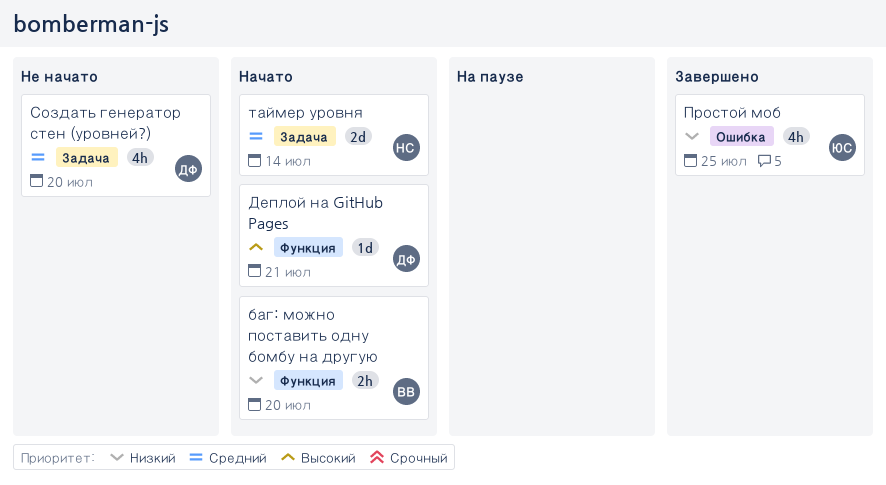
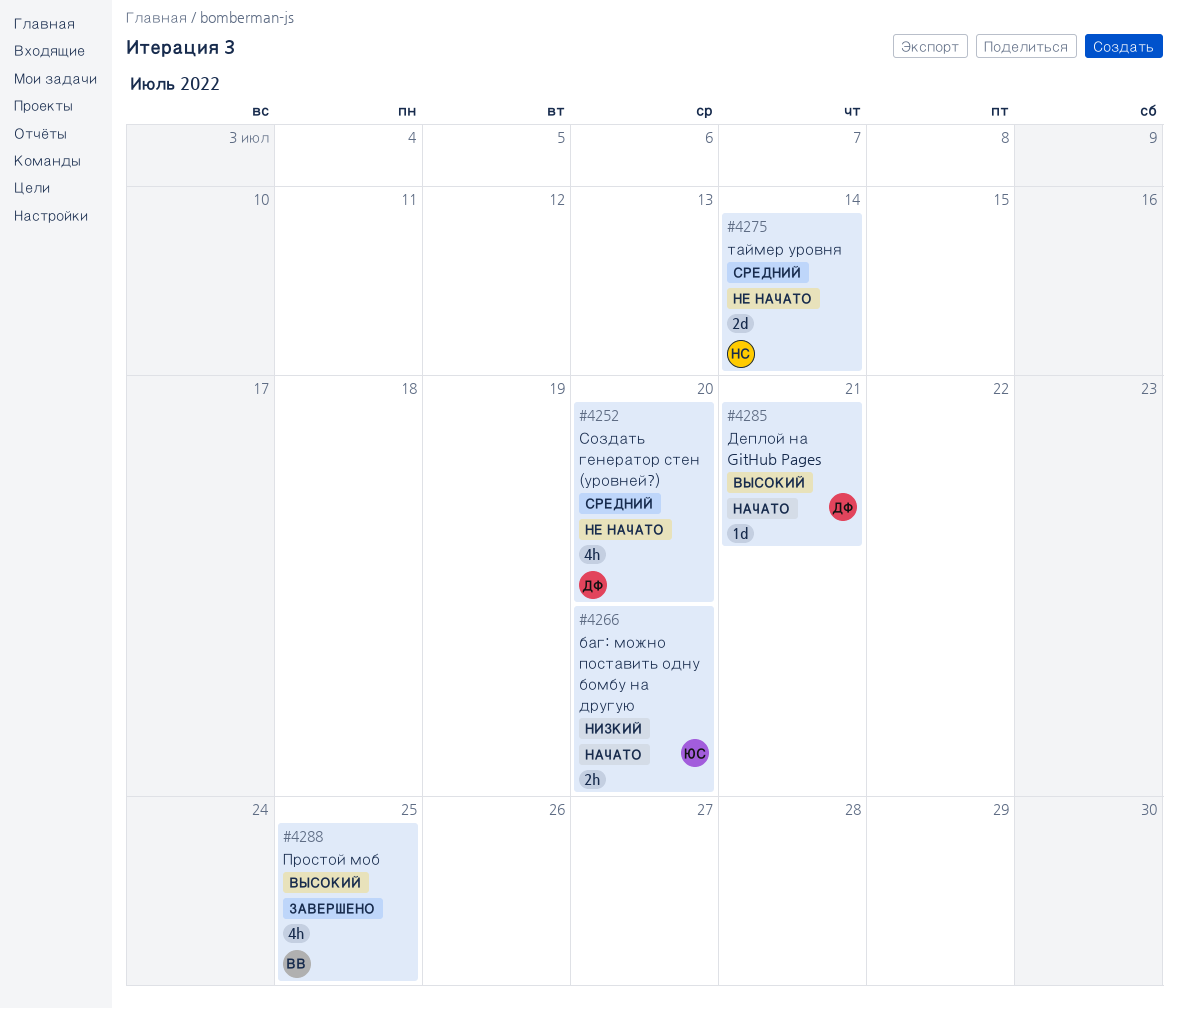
баг: можно поставить одну бомбу на другую, owner: ВВ -> ЮС
Простой моб, owner: ЮС -> ВВ
Простой моб, priority: Низкий -> Высокий
таймер уровня, status: Начато -> Не начато

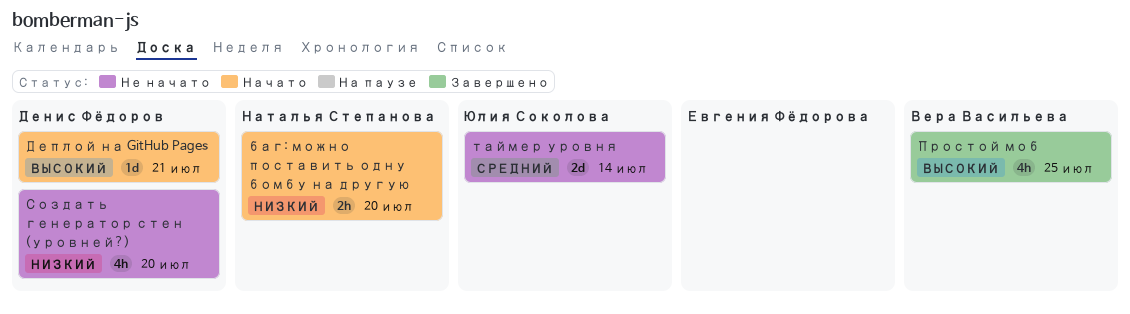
баг: можно поставить одну бомбу на другую, owner: Юлия Соколова -> Наталья Степанова
Создать генератор стен (уровней?), priority: Средний -> Низкий
таймер уровня, owner: Наталья Степанова -> Юлия Соколова

